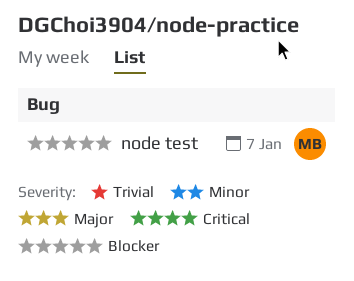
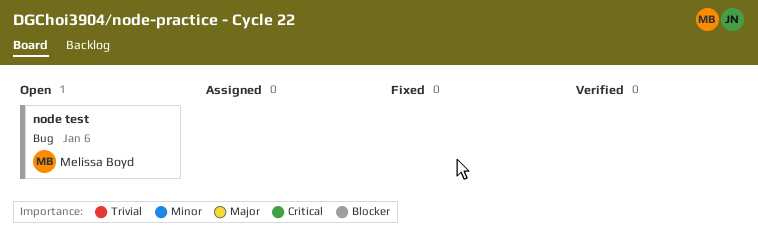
node test, due: Jan 7 -> Jan 6

